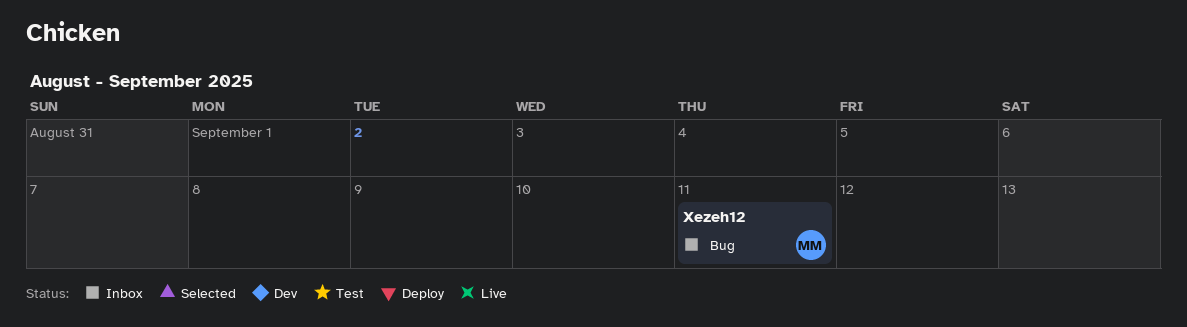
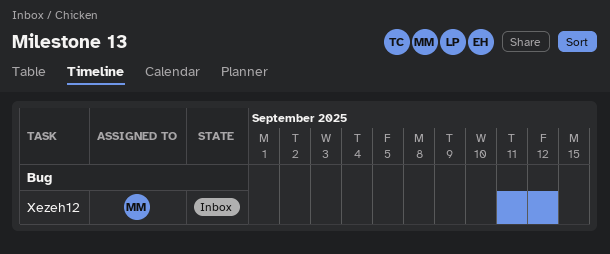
Xezeh12, due: Sep 11 -> Sep 12

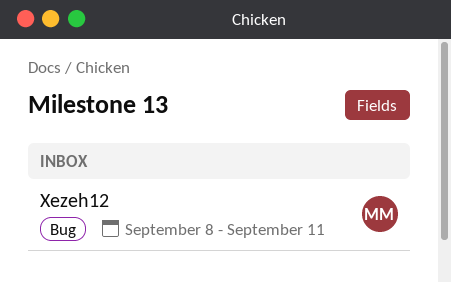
Xezeh12, start: Sep 11 -> Sep 8
Xezeh12, due: Sep 12 -> Sep 11

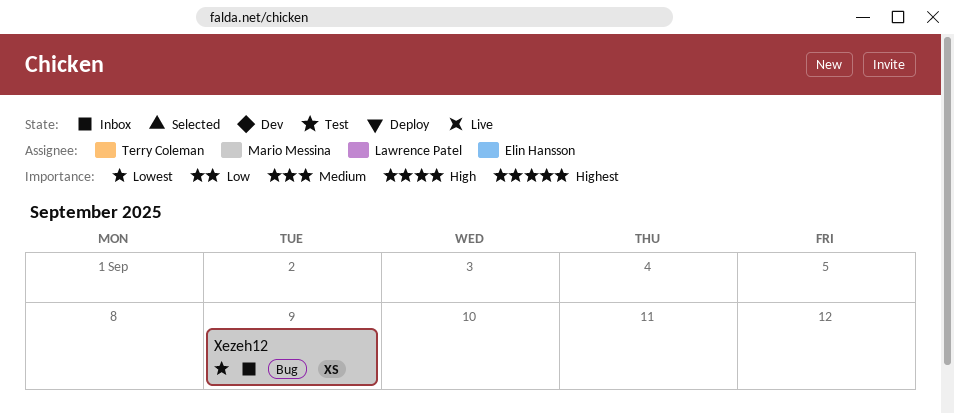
Xezeh12, due: Sep 11 -> Sep 9

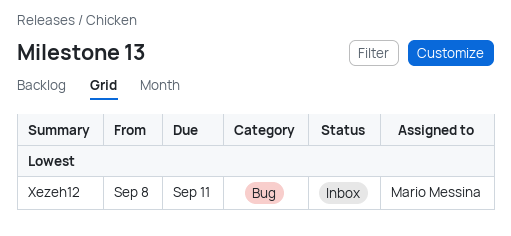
Xezeh12, due: Sep 9 -> Sep 11

